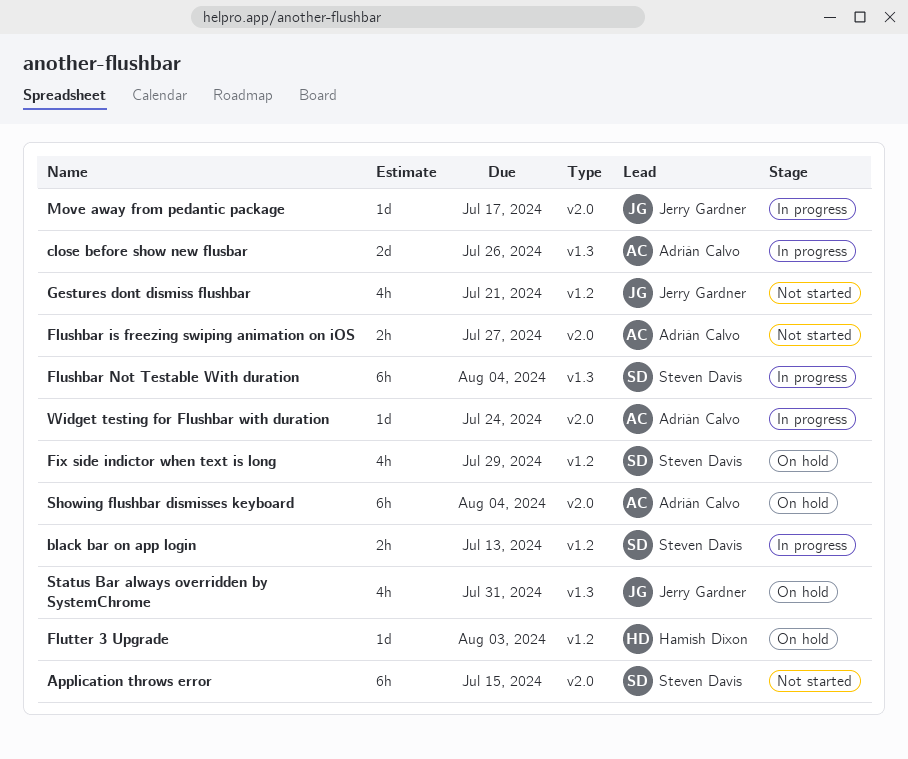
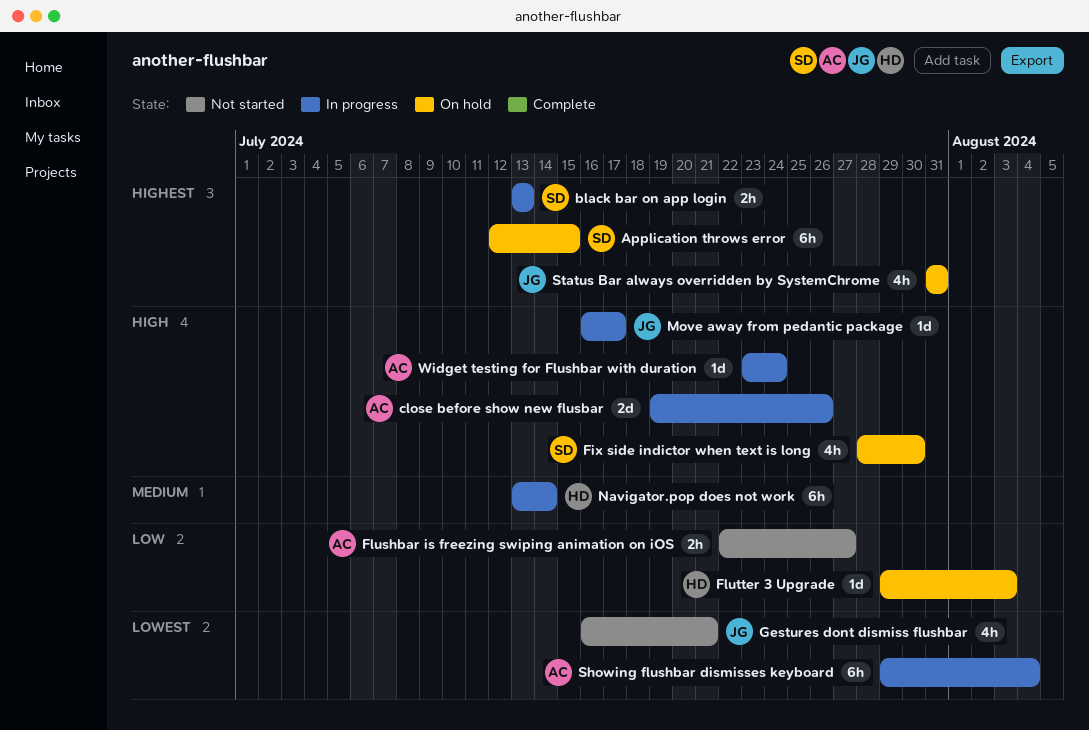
Application throws error, status: Not started -> On hold
Fix side indictor when text is long, due: Jul 29 -> Jul 30
Flushbar Not Testable With duration: present -> none
Navigator.pop does not work: none -> present
Showing flushbar dismisses keyboard, status: On hold -> In progress

